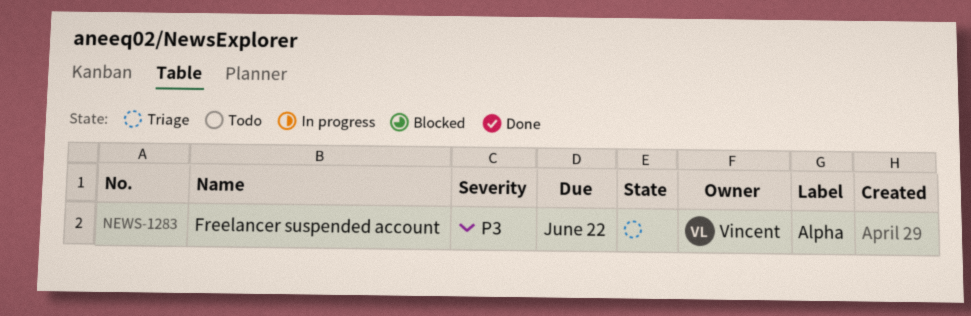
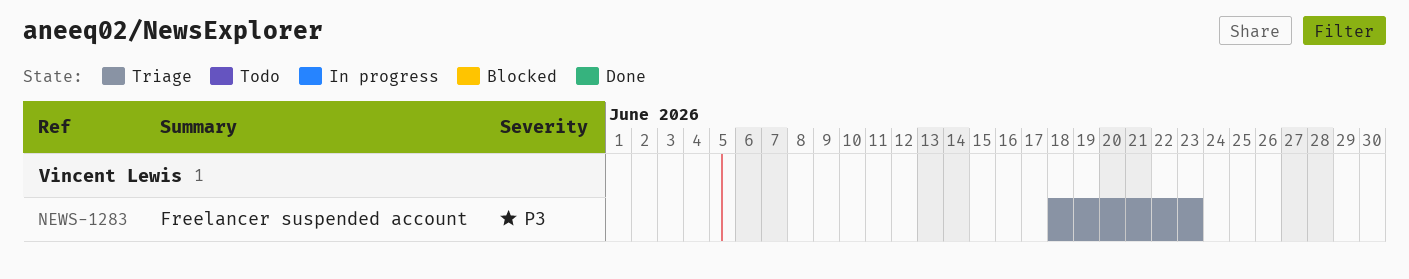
NEWS-1283, due: Jun 22 -> Jun 23

